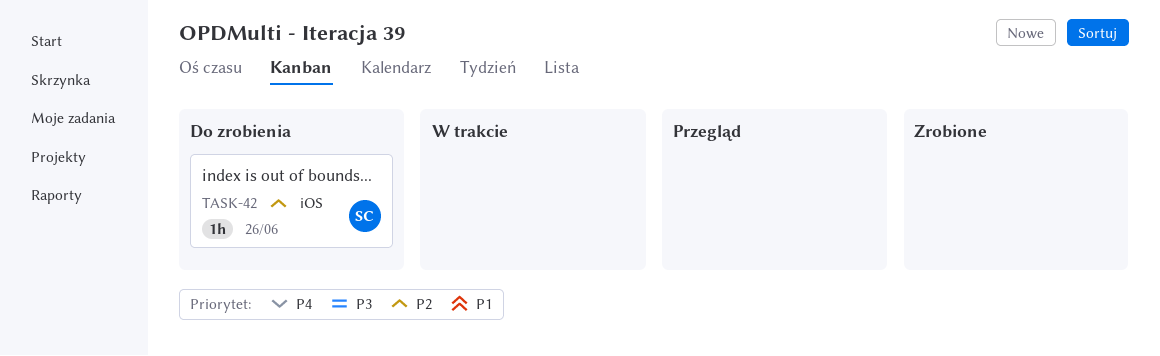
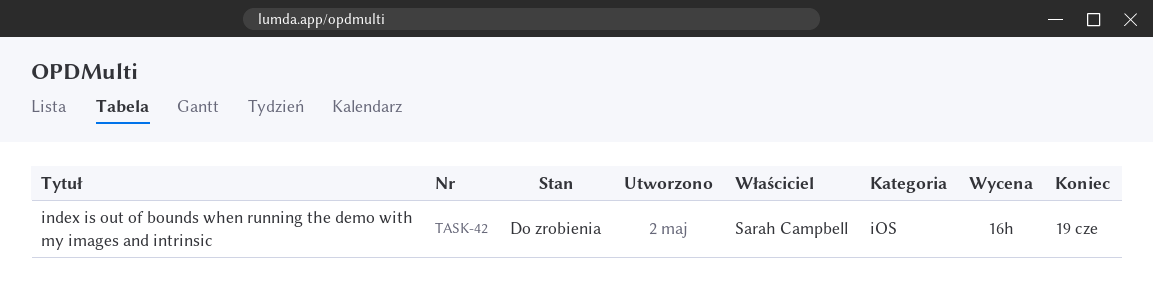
TASK-42, estimate: 1h -> 16h
TASK-42, due: Jun 26 -> Jun 19

